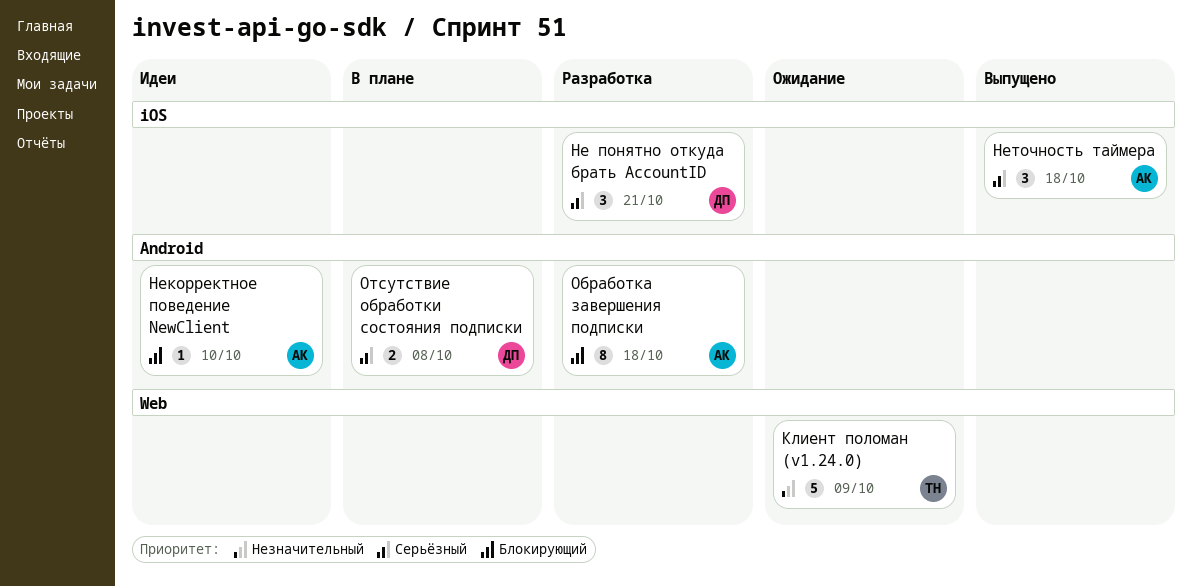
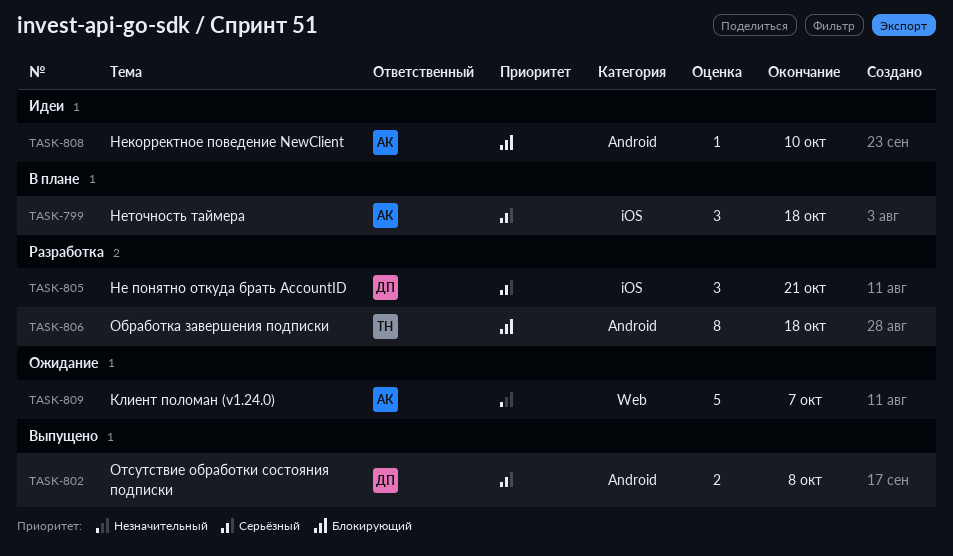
Клиент поломан (v1.24.0), owner: ТН -> АК
Клиент поломан (v1.24.0), due: Oct 9 -> Oct 7
Неточность таймера, status: Выпущено -> В плане
Обработка завершения подписки, owner: АК -> ТН
Отсутствие обработки состояния подписки, status: В плане -> Выпущено

